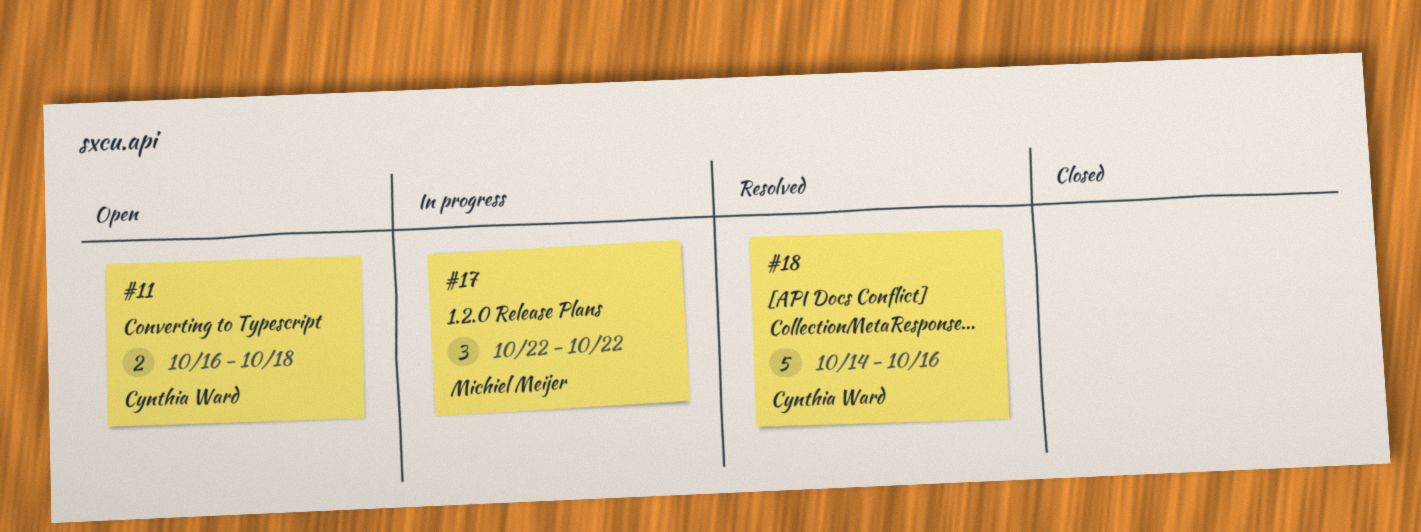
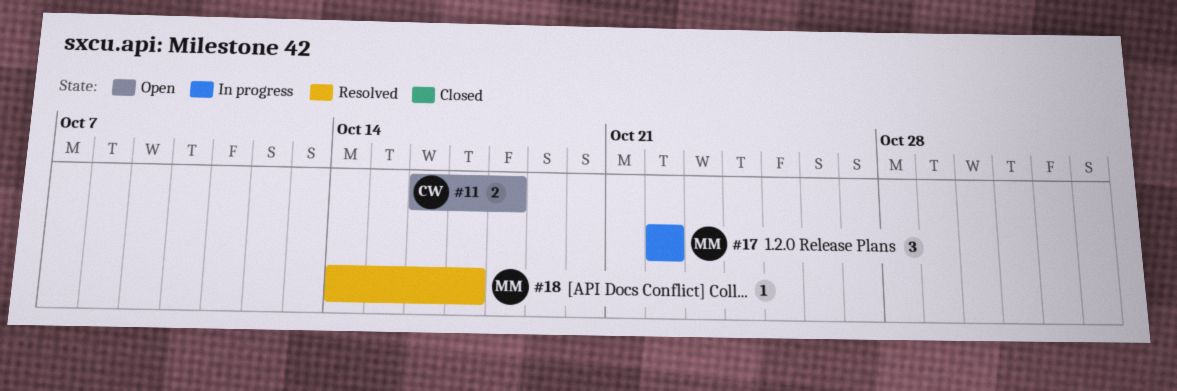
#18, owner: Cynthia Ward -> Michiel Meijer
#18, estimate: 5 -> 1
#18, due: Oct 16 -> Oct 17

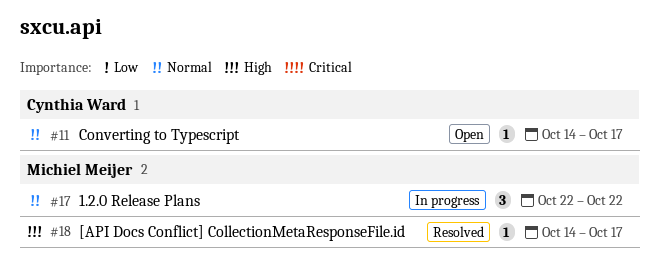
#11, estimate: 2 -> 1
#11, start: Oct 16 -> Oct 14
#11, due: Oct 18 -> Oct 17

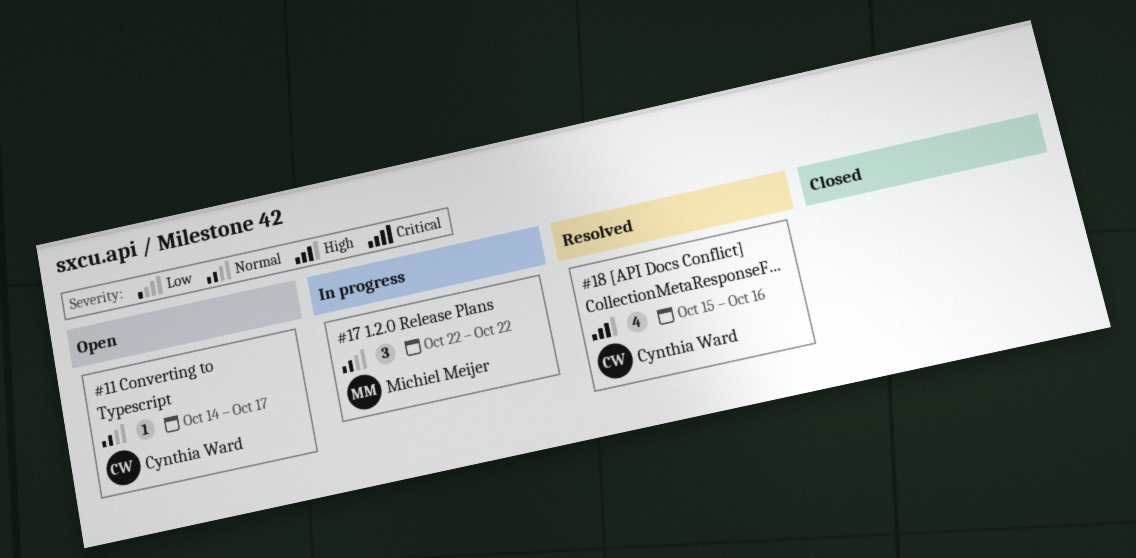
#18, owner: Michiel Meijer -> Cynthia Ward
#18, estimate: 1 -> 4
#18, start: Oct 14 -> Oct 15
#18, due: Oct 17 -> Oct 16

